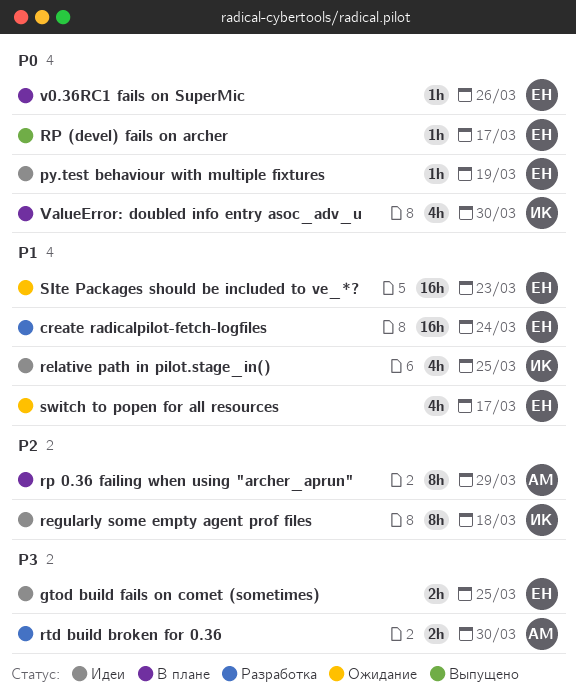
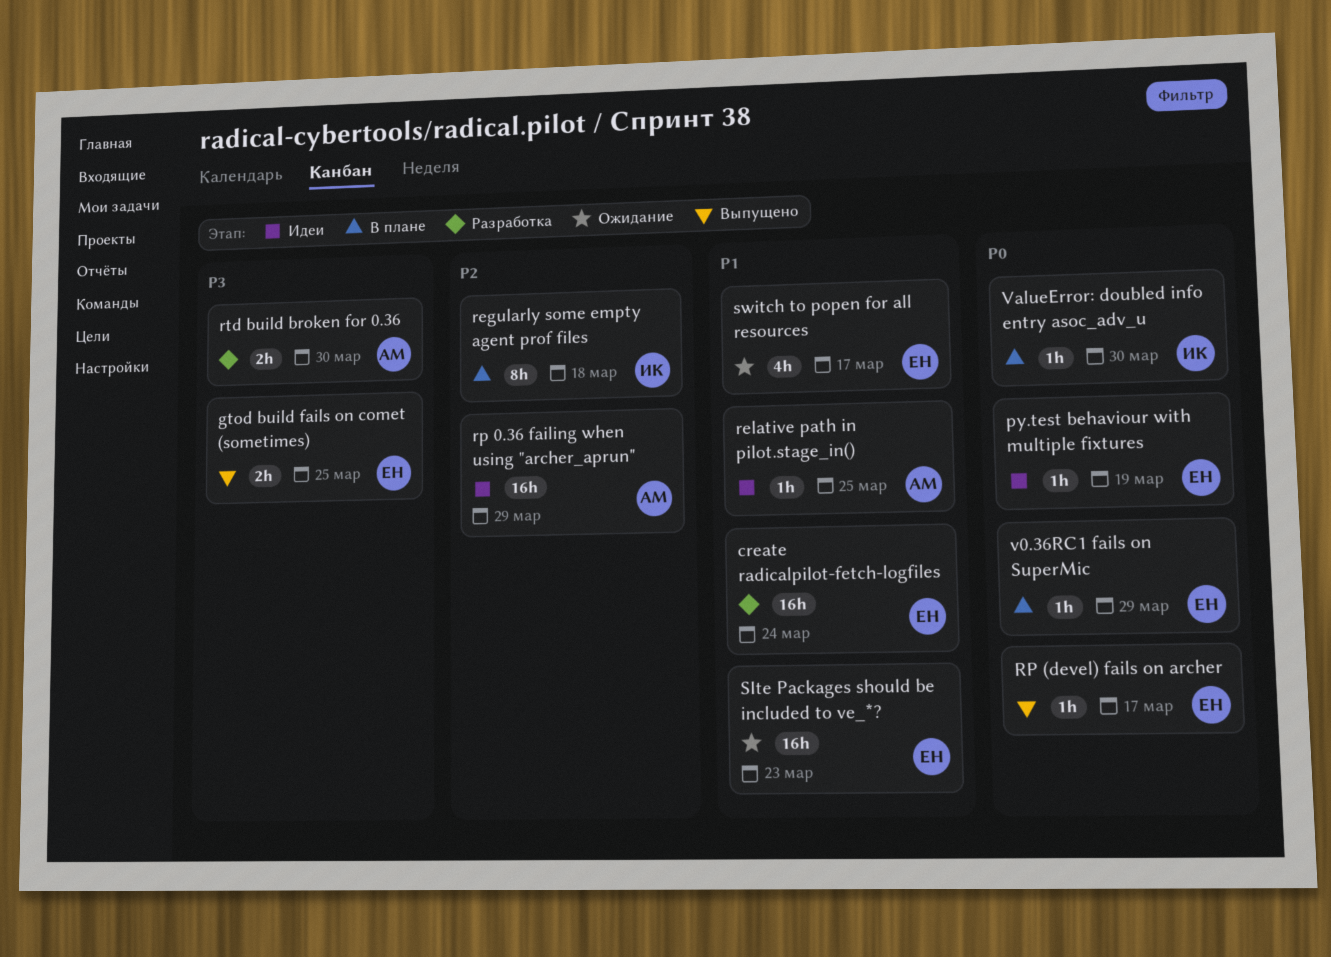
gtod build fails on comet (sometimes), status: Идеи -> Выпущено
regularly some empty agent prof files, status: Идеи -> В плане
relative path in pilot.stage_in(), owner: ИК -> АМ
relative path in pilot.stage_in(), estimate: 4h -> 1h
rp 0.36 failing when using "archer_aprun", status: В плане -> Идеи
rp 0.36 failing when using "archer_aprun", estimate: 8h -> 16h
v0.36RC1 fails on SuperMic, due: Mar 26 -> Mar 29
ValueError: doubled info entry asoc_adv_u, estimate: 4h -> 1h

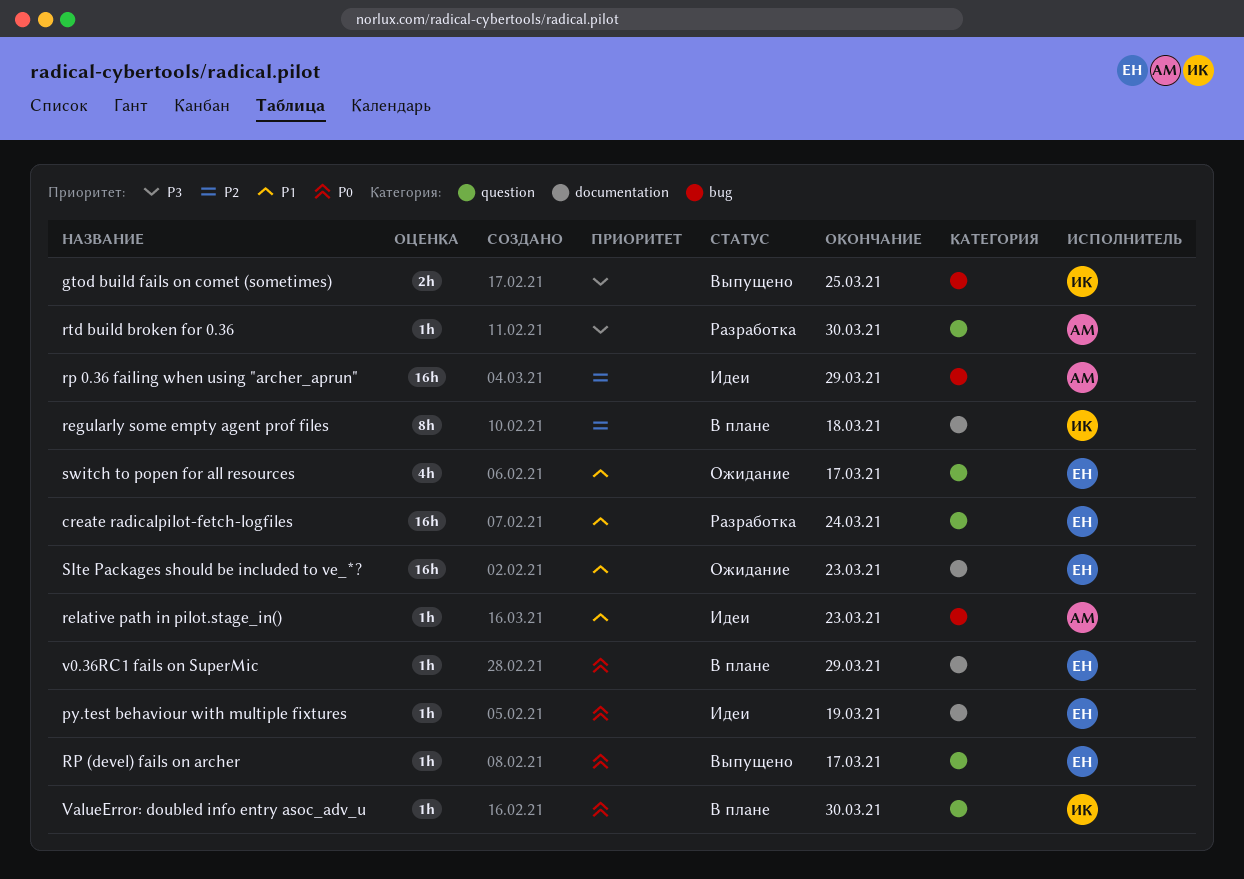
gtod build fails on comet (sometimes), owner: ЕН -> ИК
relative path in pilot.stage_in(), due: Mar 25 -> Mar 23
rtd build broken for 0.36, estimate: 2h -> 1h

